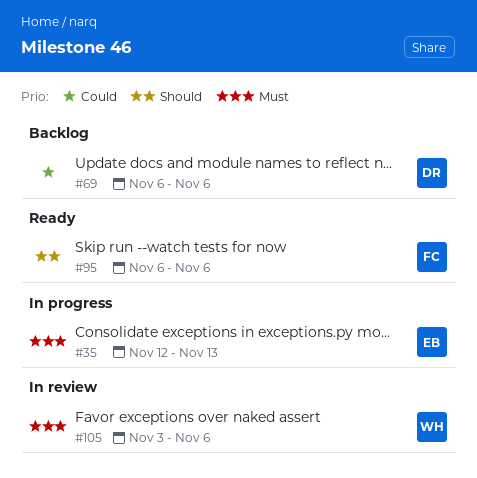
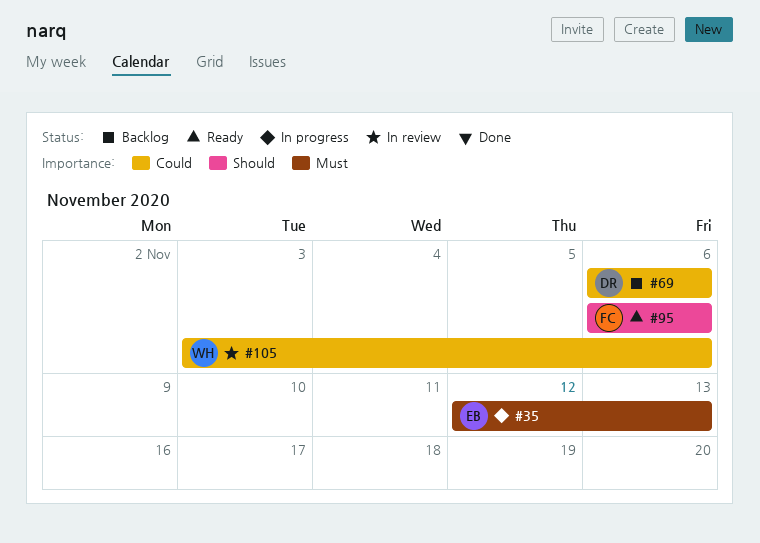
#105, priority: Must -> Could

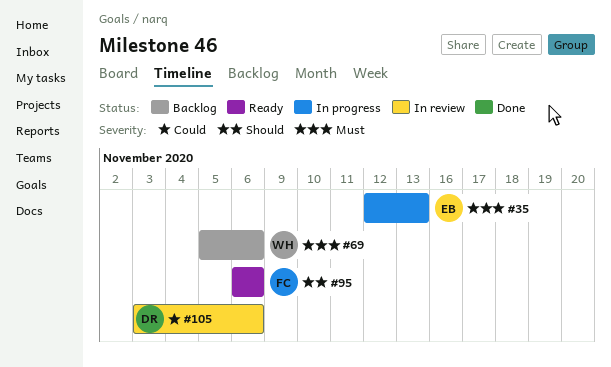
#69, owner: DR -> WH
#69, priority: Could -> Must
#69, start: Nov 6 -> Nov 5
#105, owner: WH -> DR

